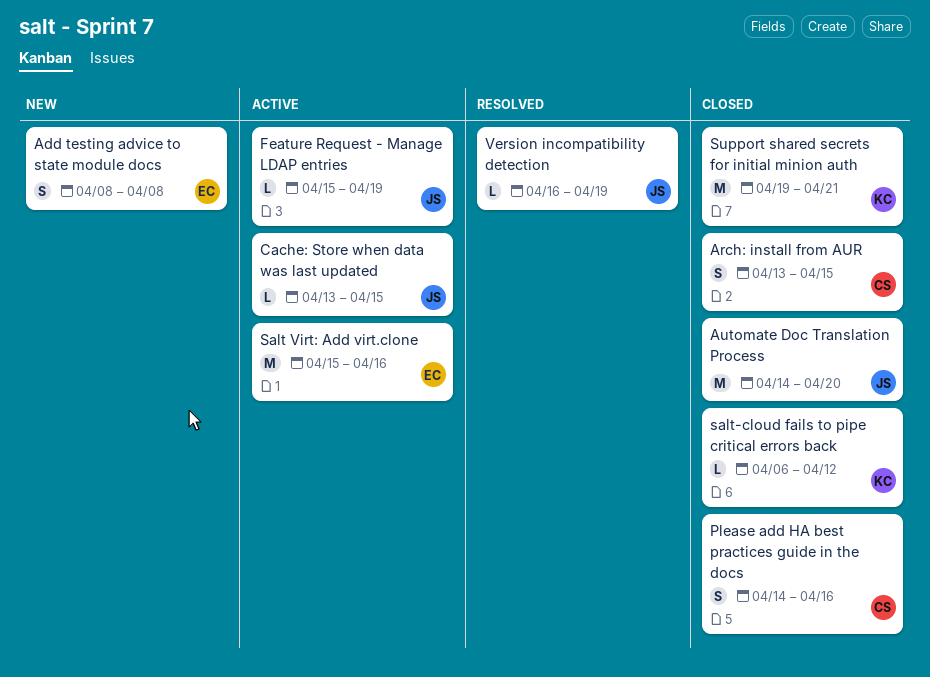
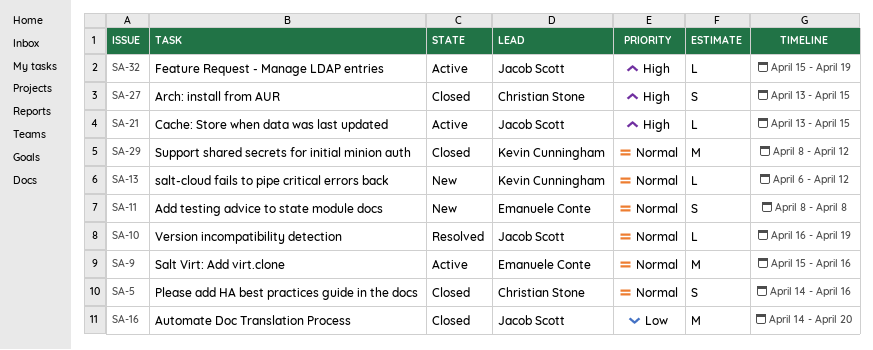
salt-cloud fails to pipe critical errors back, status: Closed -> New
Support shared secrets for initial minion auth, start: Apr 19 -> Apr 8
Support shared secrets for initial minion auth, due: Apr 21 -> Apr 12

